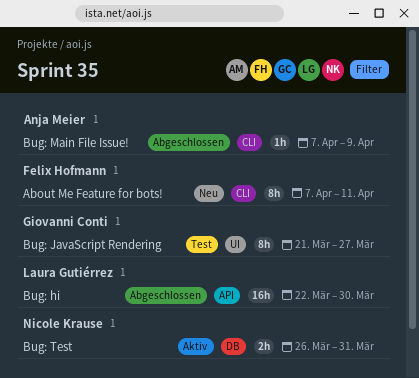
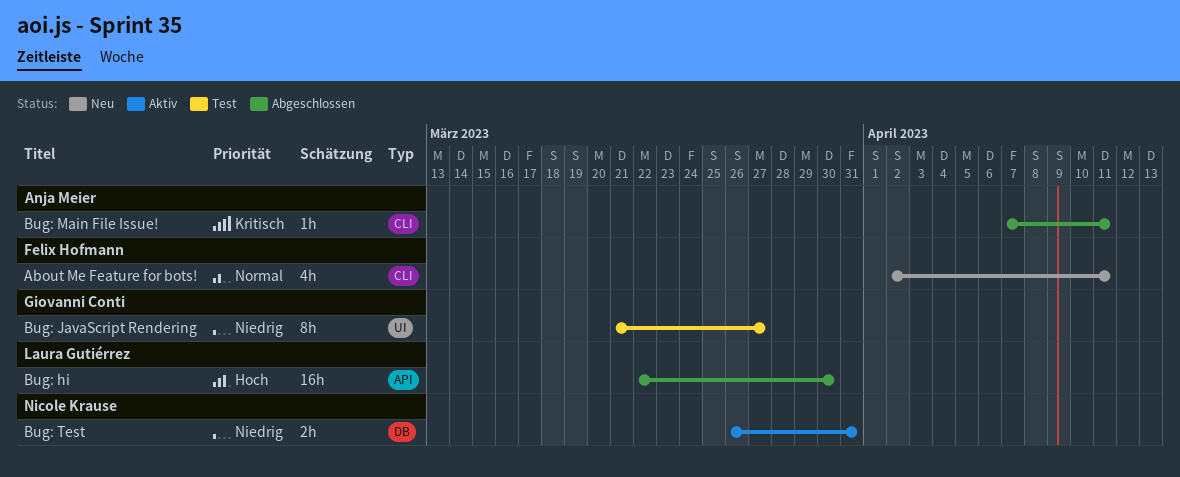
About Me Feature for bots!, estimate: 8h -> 4h
About Me Feature for bots!, start: Apr 7 -> Apr 2
Bug: Main File Issue!, due: Apr 9 -> Apr 11

